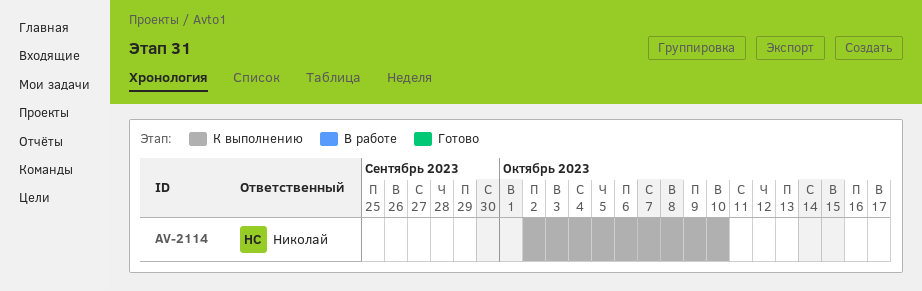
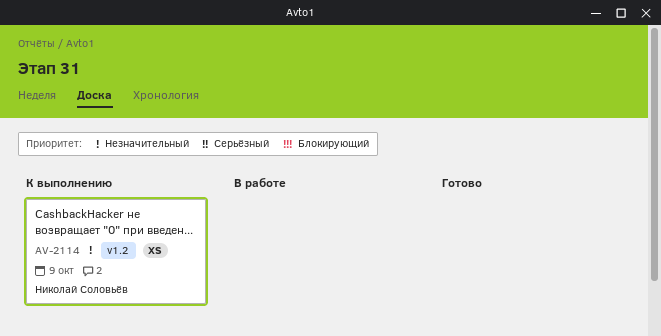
AV-2114, due: Oct 10 -> Oct 9

